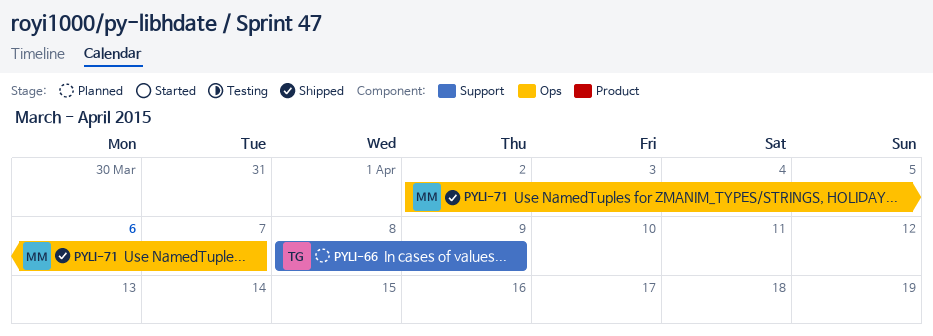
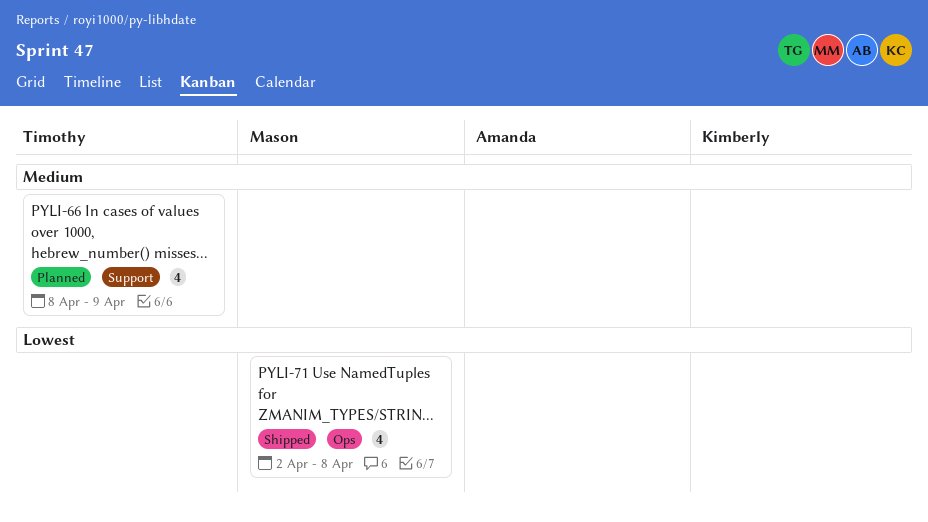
PYLI-71, due: Apr 7 -> Apr 8

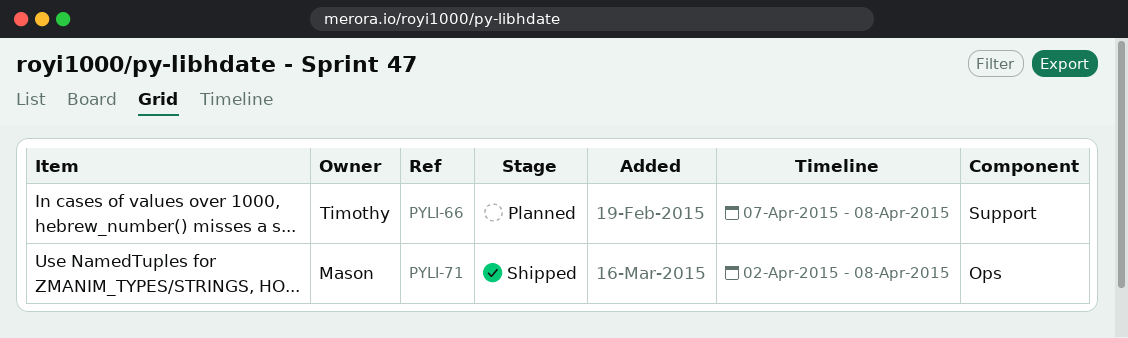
PYLI-66, start: Apr 8 -> Apr 7
PYLI-66, due: Apr 9 -> Apr 8

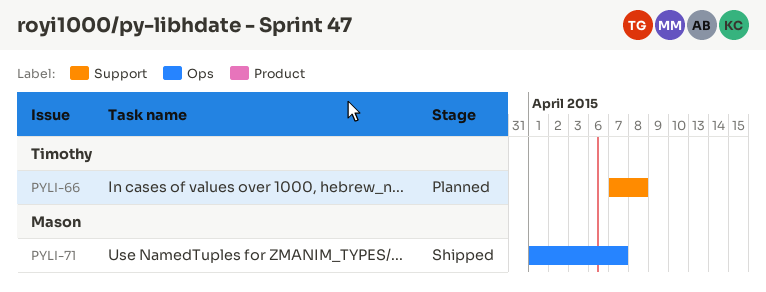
PYLI-71, start: Apr 2 -> Apr 1
PYLI-71, due: Apr 8 -> Apr 7

